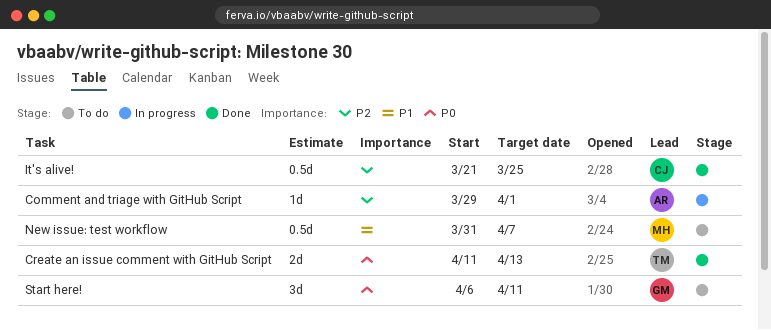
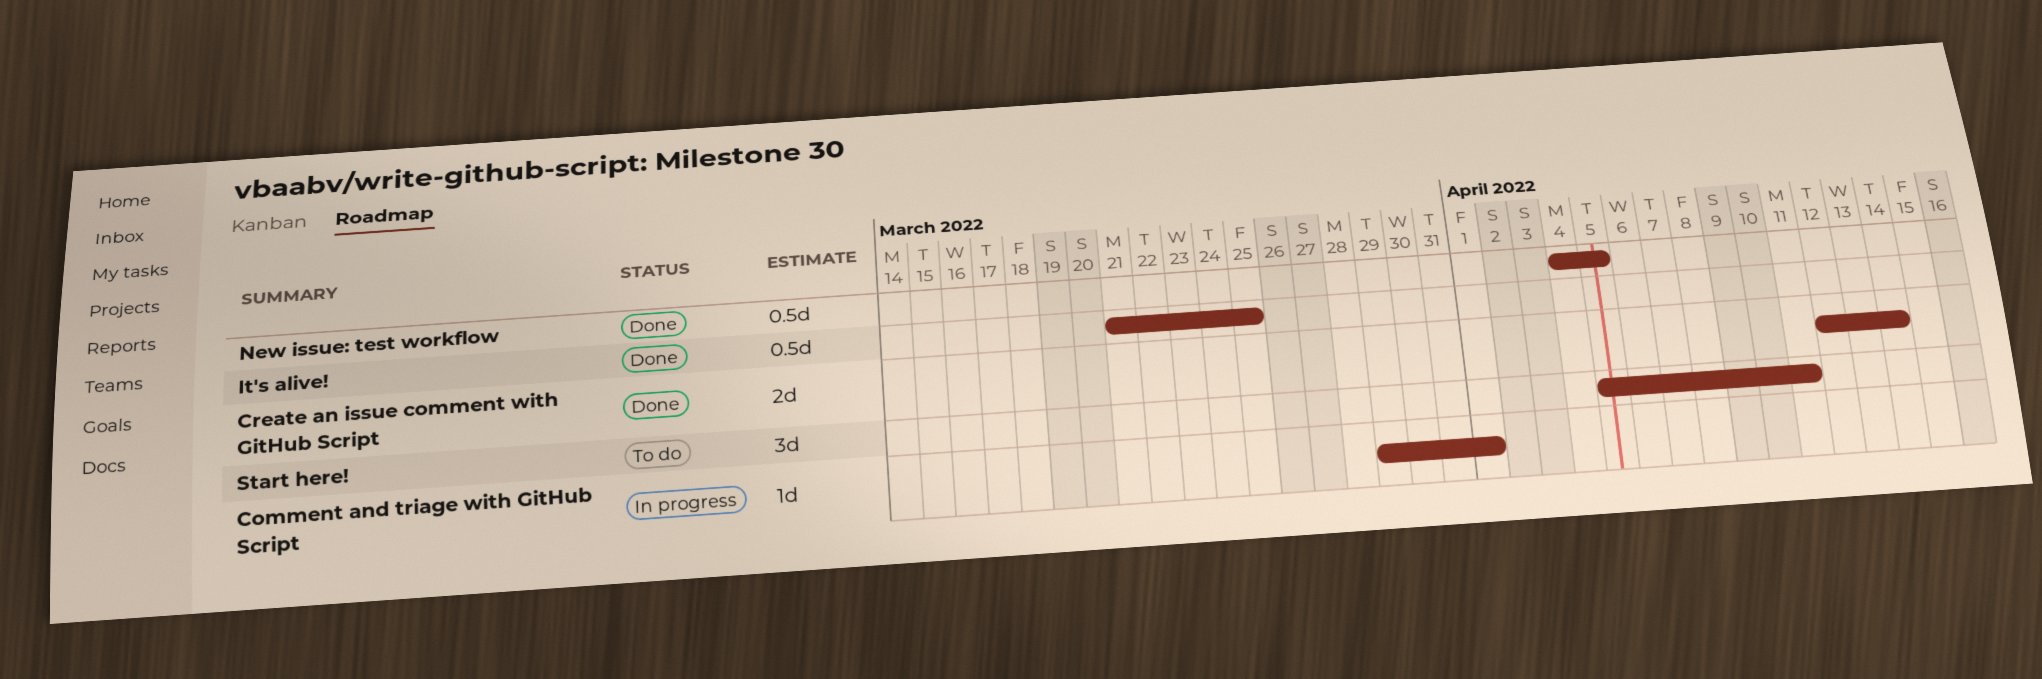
Create an issue comment with GitHub Script, start: Apr 11 -> Apr 12
Create an issue comment with GitHub Script, due: Apr 13 -> Apr 14
New issue: test workflow, status: To do -> Done
New issue: test workflow, start: Mar 31 -> Apr 4
New issue: test workflow, due: Apr 7 -> Apr 5
Start here!, start: Apr 6 -> Apr 5

